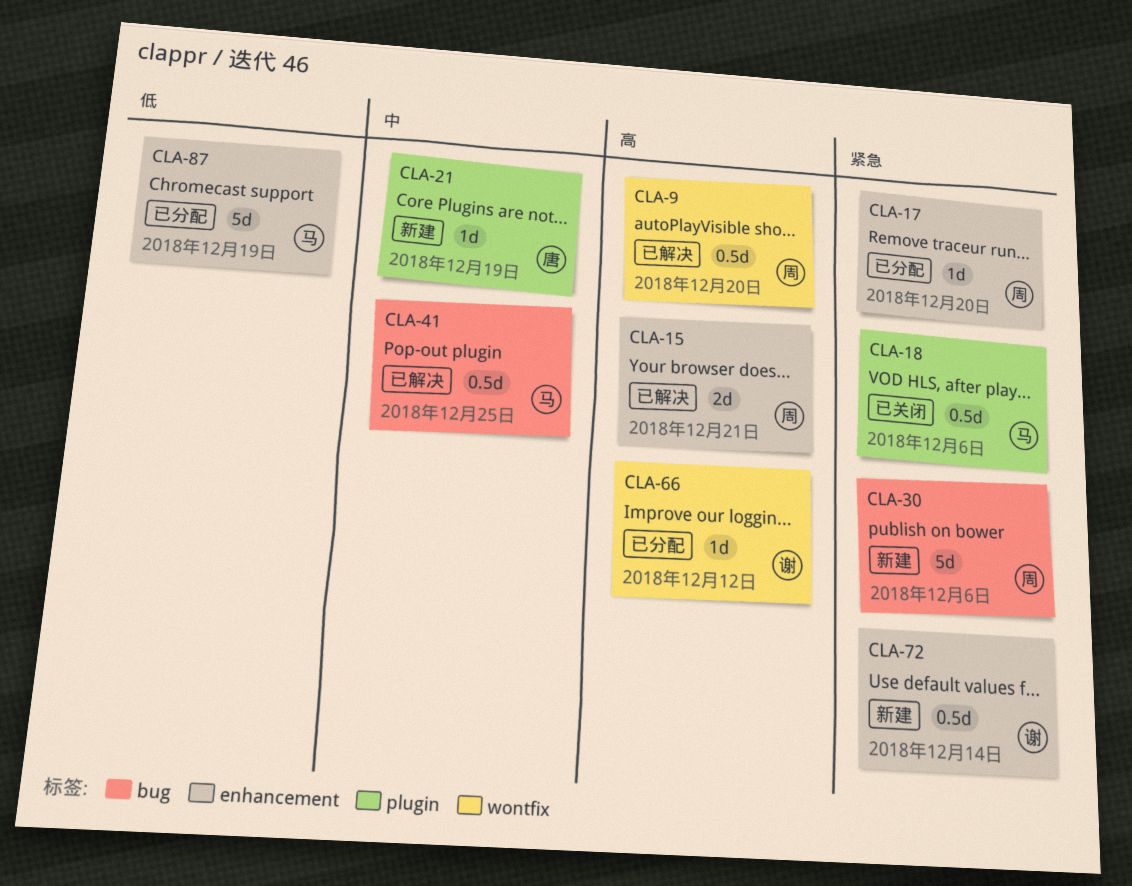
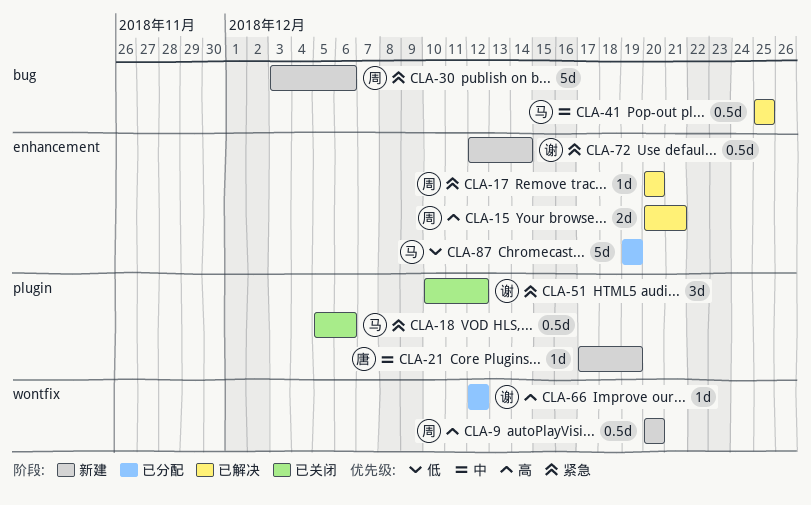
CLA-9, status: 已解决 -> 新建
CLA-17, status: 已分配 -> 已解决
CLA-51: none -> present

